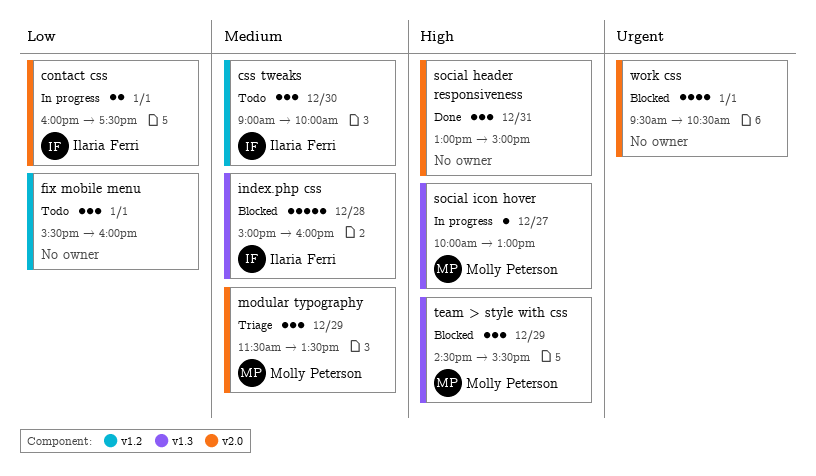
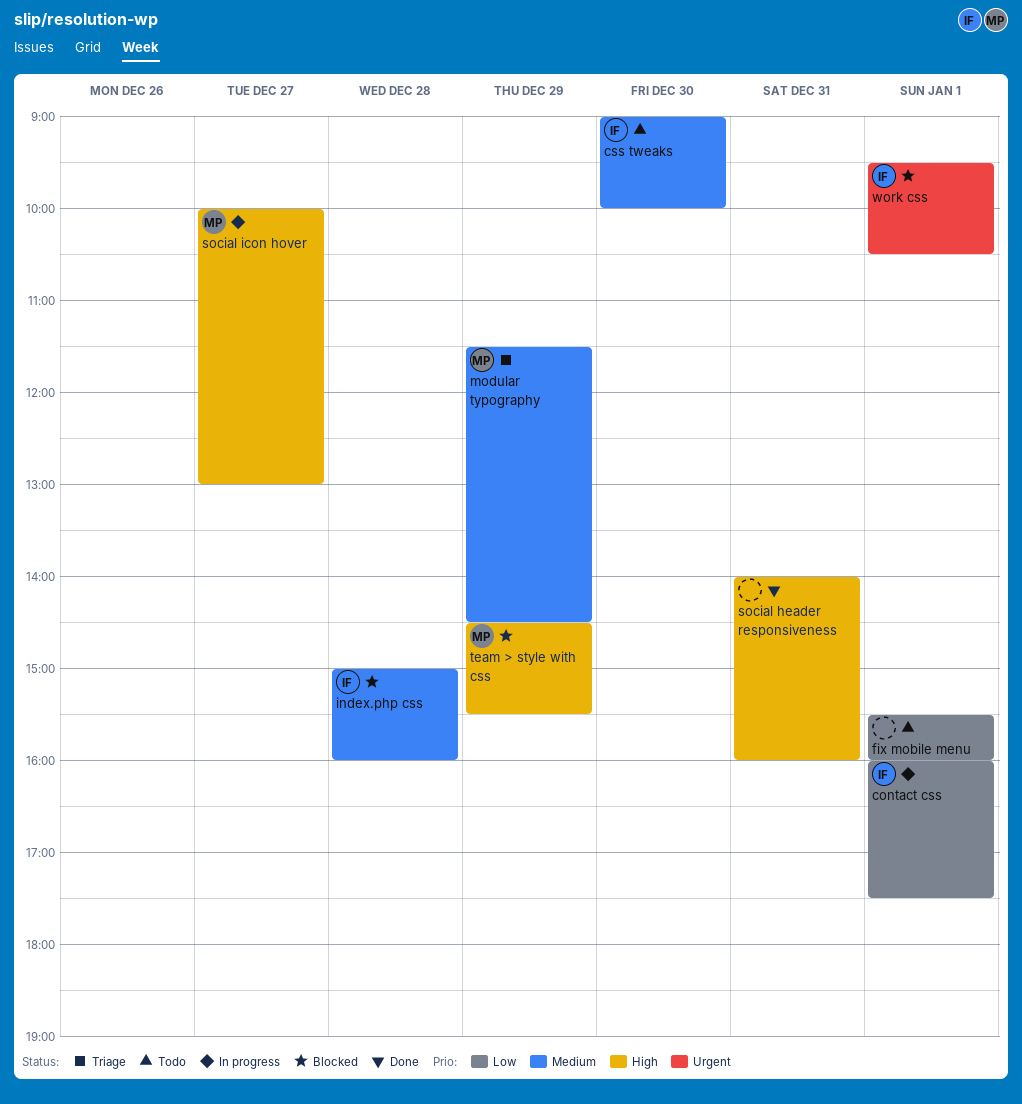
modular typography, ends: 13:30 -> 14:30
social header responsiveness, begins: 13:00 -> 14:00
social header responsiveness, ends: 15:00 -> 16:00
work css, owner: none -> Ilaria Ferri

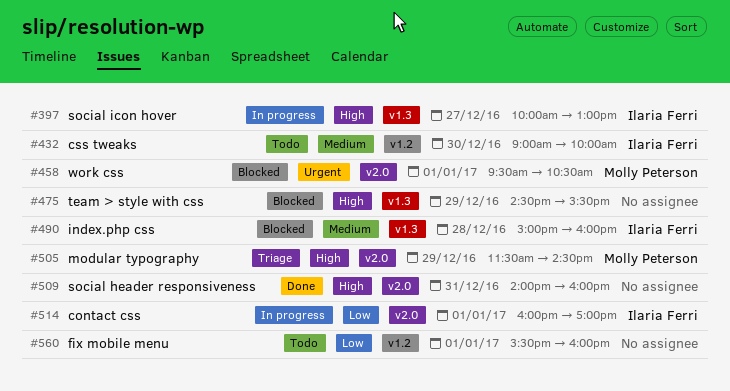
contact css, ends: 17:30 -> 17:00
modular typography, priority: Medium -> High
social icon hover, owner: Molly Peterson -> Ilaria Ferri
team > style with css, owner: Molly Peterson -> none
work css, owner: Ilaria Ferri -> Molly Peterson

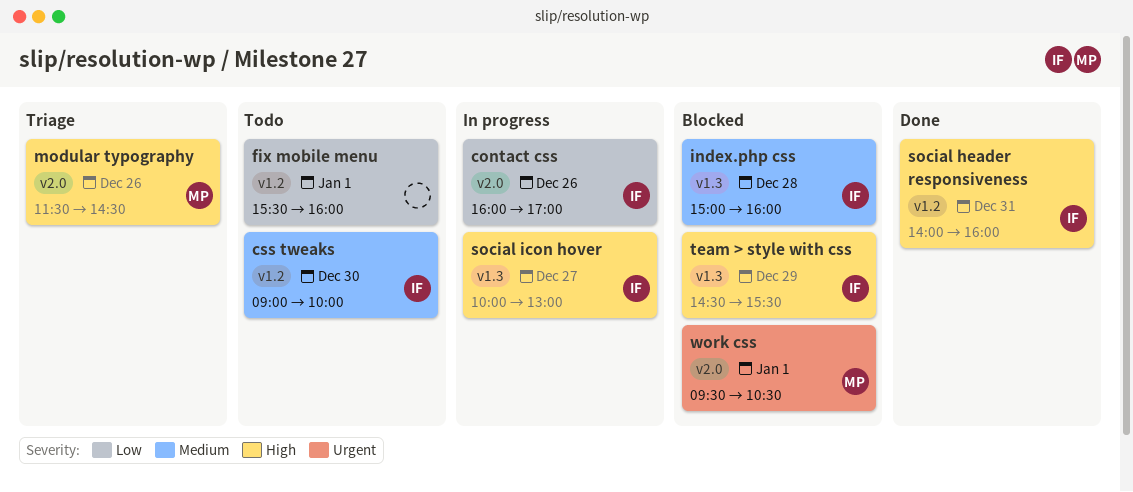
contact css, day: Jan 1 -> Dec 26
modular typography, day: Dec 29 -> Dec 26
social header responsiveness, owner: none -> Ilaria Ferri
social header responsiveness, label: v2.0 -> v1.2
team > style with css, owner: none -> Ilaria Ferri

